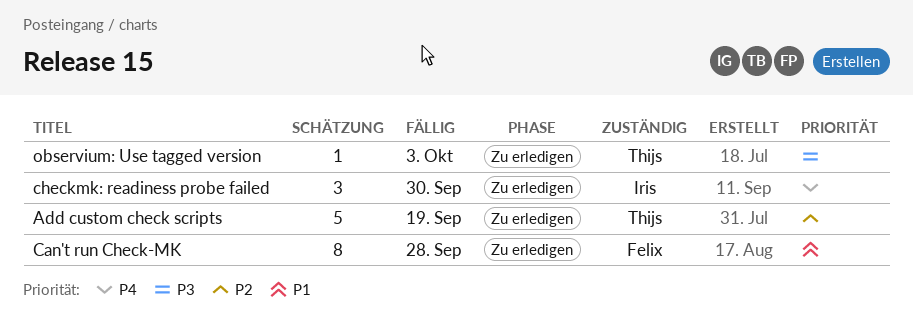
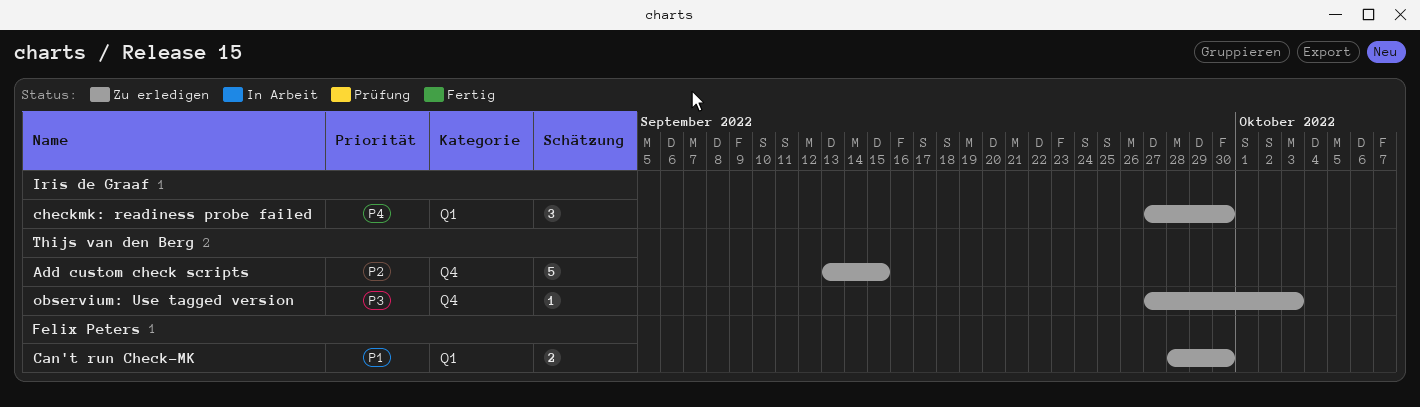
Add custom check scripts, due: Sep 19 -> Sep 15
Can't run Check-MK, estimate: 8 -> 2
Can't run Check-MK, due: Sep 28 -> Sep 30

